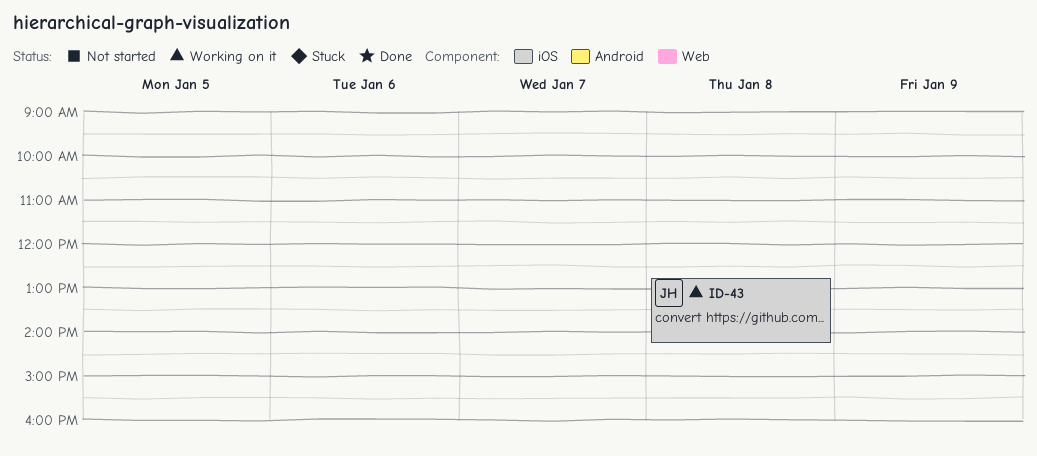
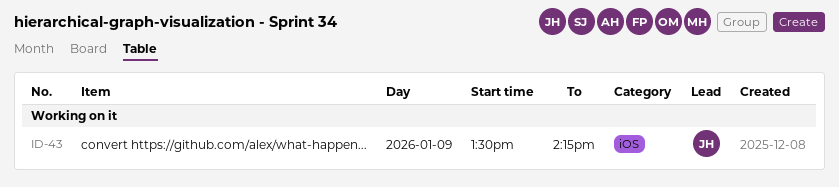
ID-43, day: Jan 8 -> Jan 9
ID-43, begins: 12:45 -> 13:30

